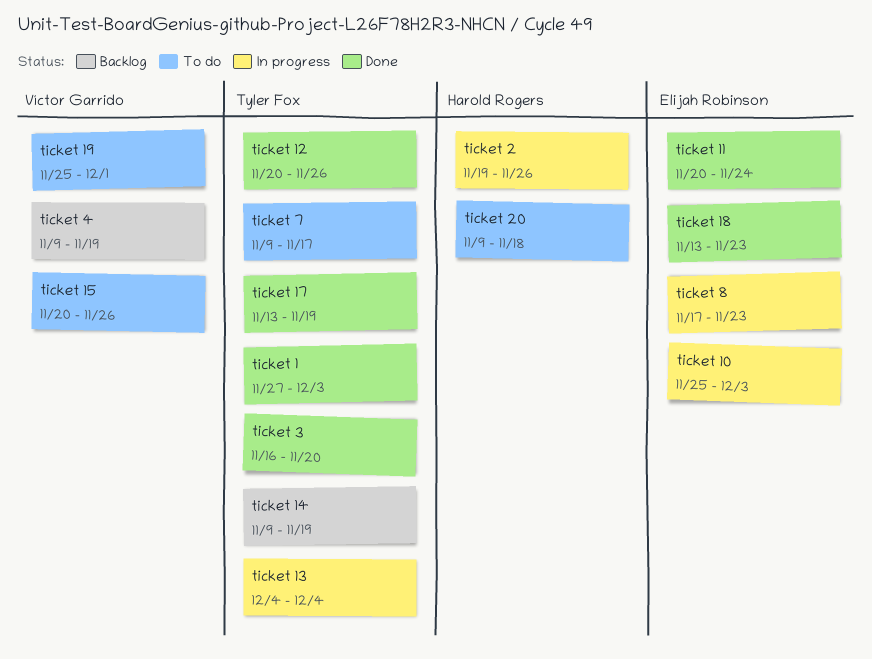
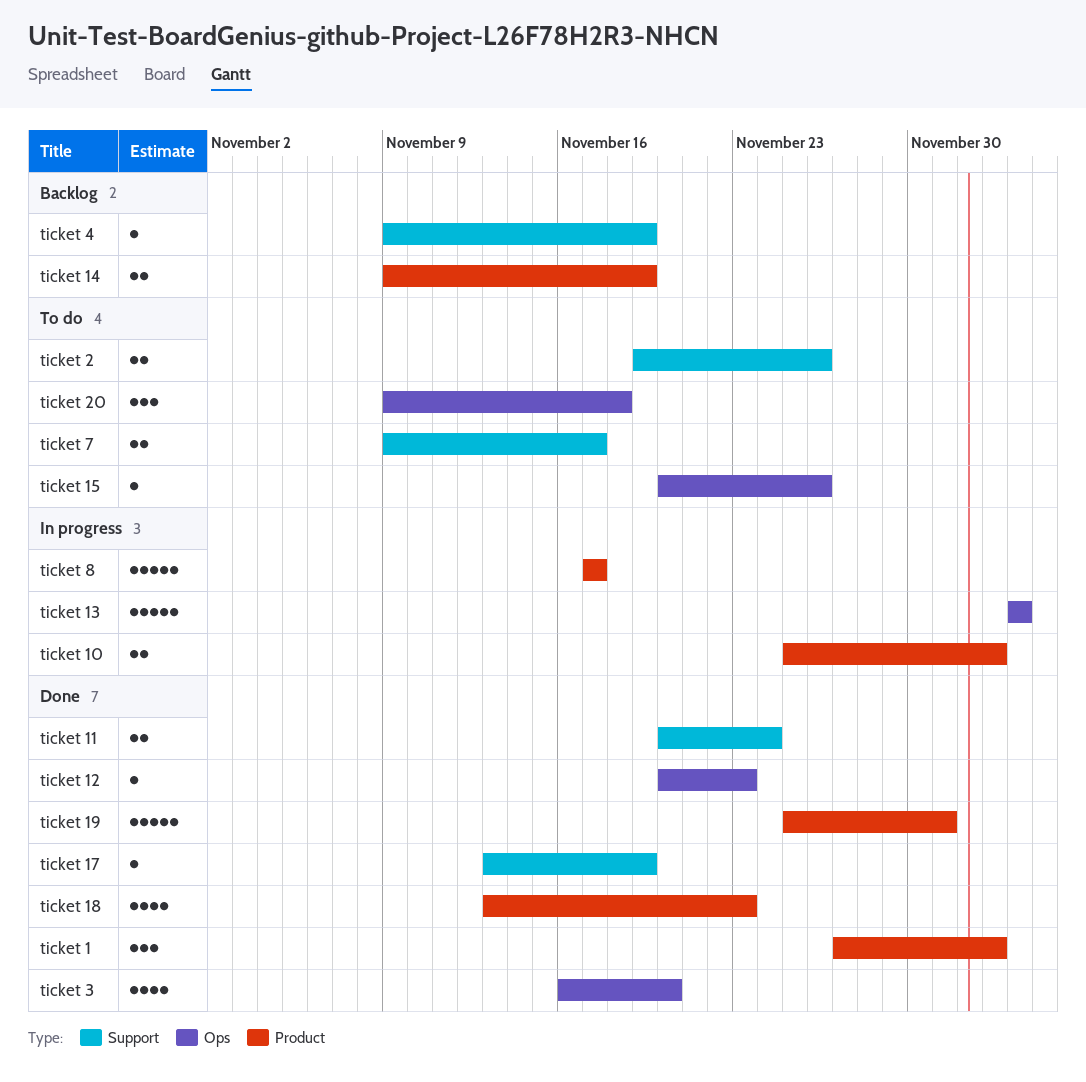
ticket 12, due: Nov 26 -> Nov 23
ticket 19, status: To do -> Done
ticket 2, status: In progress -> To do
ticket 8, due: Nov 23 -> Nov 17

